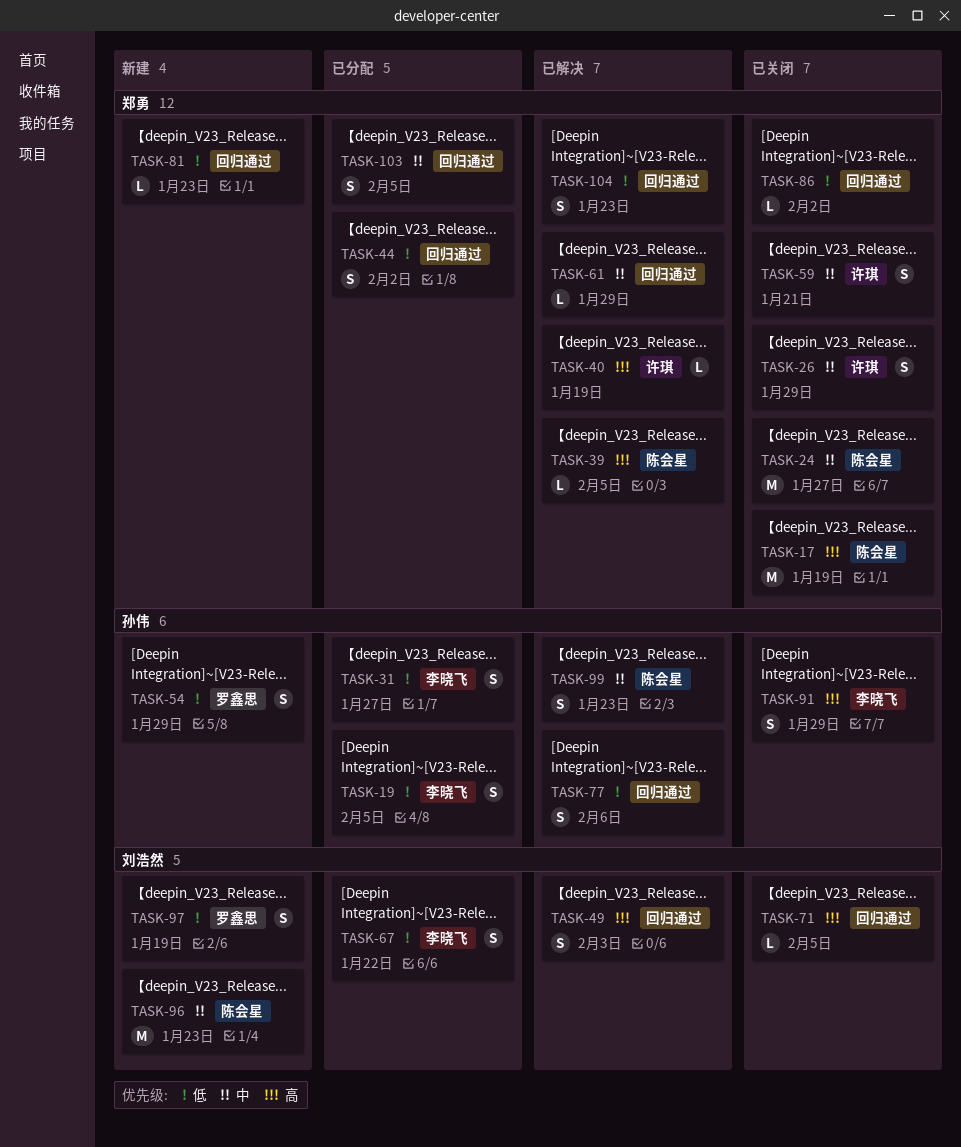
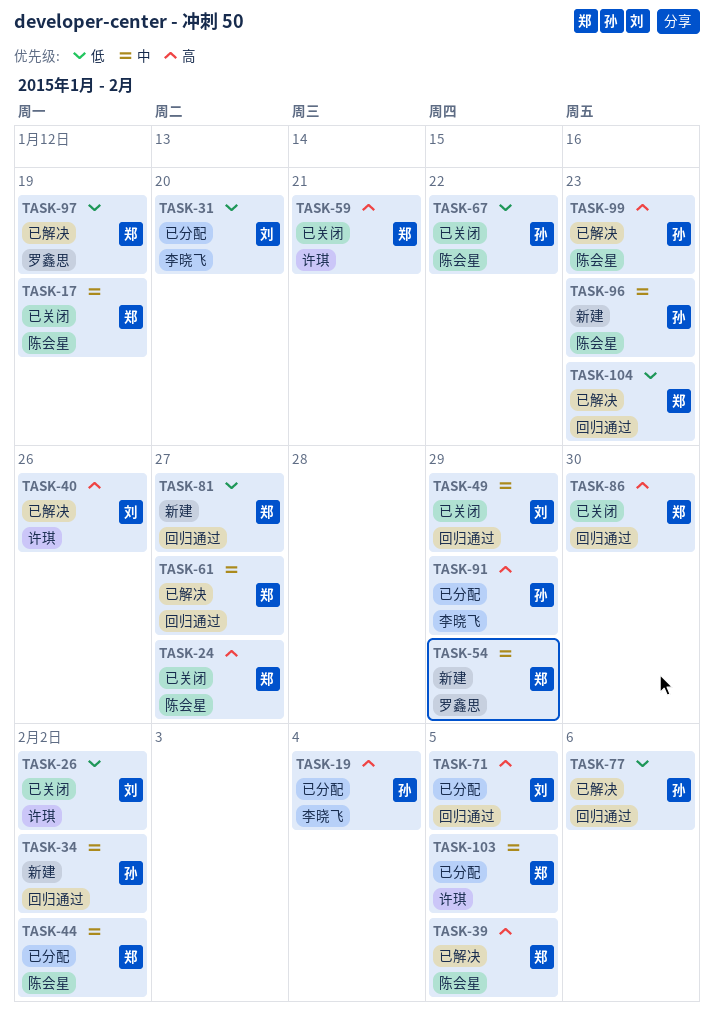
TASK-17, priority: 高 -> 中
TASK-19, priority: 低 -> 高
TASK-19, due: Feb 5 -> Feb 4
TASK-24, priority: 中 -> 高
TASK-26, owner: 郑勇 -> 刘浩然
TASK-26, priority: 中 -> 低
TASK-26, due: Jan 29 -> Feb 2
TASK-31, owner: 孙伟 -> 刘浩然
TASK-31, due: Jan 27 -> Jan 20
TASK-34: none -> present
TASK-40, owner: 郑勇 -> 刘浩然
TASK-40, due: Jan 19 -> Jan 26
TASK-44, priority: 低 -> 中
TASK-44, label: 回归通过 -> 陈会星
TASK-49, status: 已解决 -> 已关闭
TASK-49, priority: 高 -> 中
TASK-49, due: Feb 3 -> Jan 29
TASK-54, owner: 孙伟 -> 郑勇
TASK-54, priority: 低 -> 中
TASK-59, priority: 中 -> 高
TASK-61, due: Jan 29 -> Jan 27
TASK-67, status: 已分配 -> 已关闭
TASK-67, owner: 刘浩然 -> 孙伟
TASK-67, label: 李晓飞 -> 陈会星
TASK-71, status: 已关闭 -> 已分配
TASK-81, due: Jan 23 -> Jan 27
TASK-86, priority: 低 -> 高
TASK-86, due: Feb 2 -> Jan 30
TASK-91, status: 已关闭 -> 已分配
TASK-96, owner: 刘浩然 -> 孙伟
TASK-97, status: 新建 -> 已解决
TASK-97, owner: 刘浩然 -> 郑勇
TASK-99, priority: 中 -> 高
TASK-103, label: 回归通过 -> 许琪

